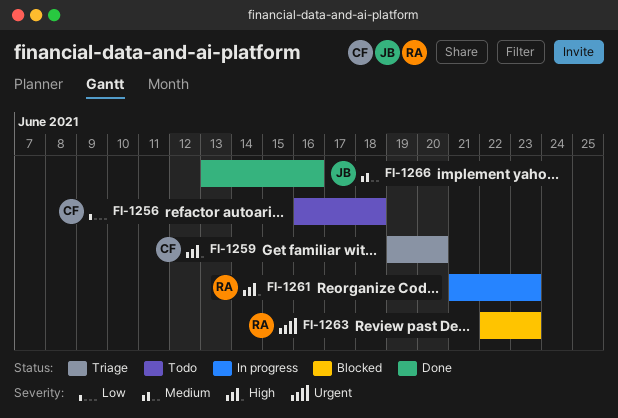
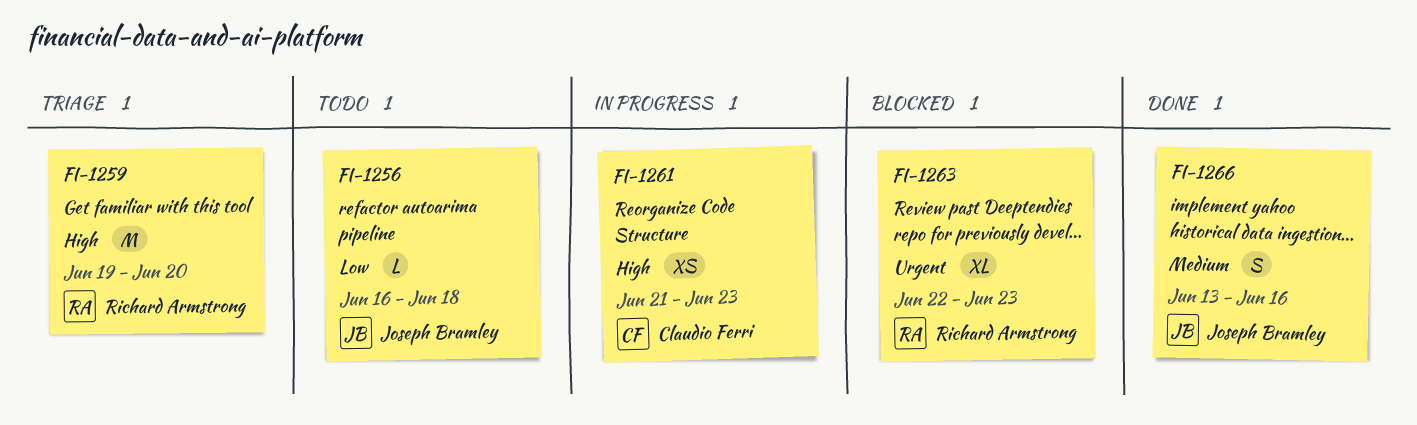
FI-1256, owner: Claudio Ferri -> Joseph Bramley
FI-1259, owner: Claudio Ferri -> Richard Armstrong
FI-1261, owner: Richard Armstrong -> Claudio Ferri

